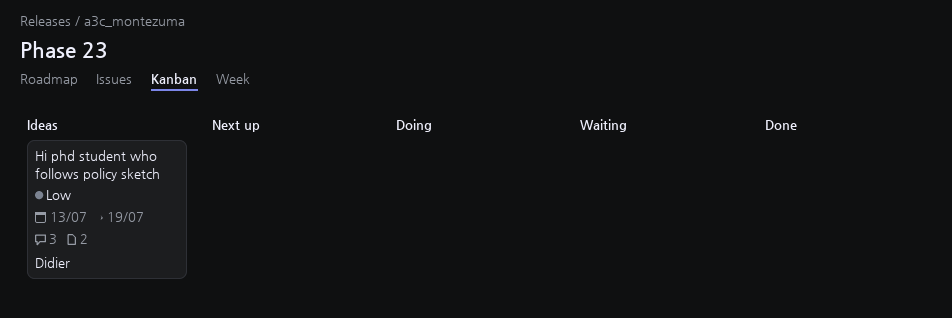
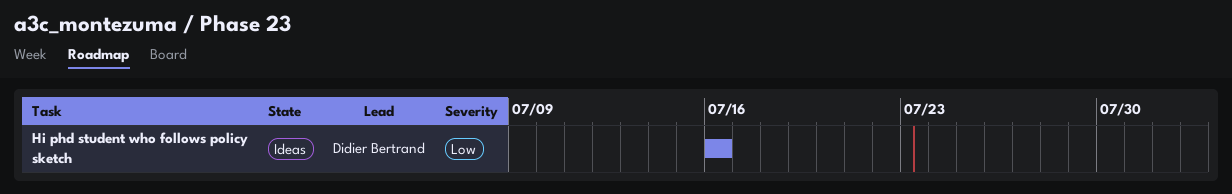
Hi phd student who follows policy sketch, start: Jul 13 -> Jul 16
Hi phd student who follows policy sketch, due: Jul 19 -> Jul 16

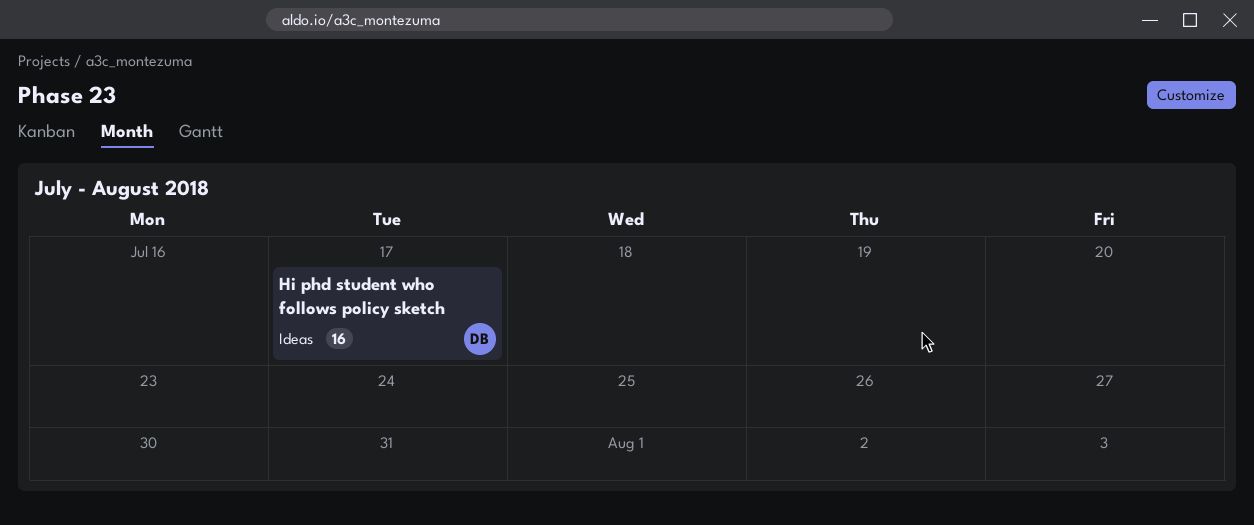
Hi phd student who follows policy sketch, due: Jul 16 -> Jul 17

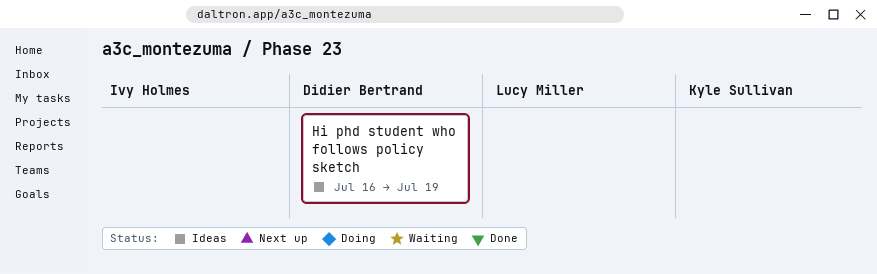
Hi phd student who follows policy sketch, due: Jul 17 -> Jul 19

